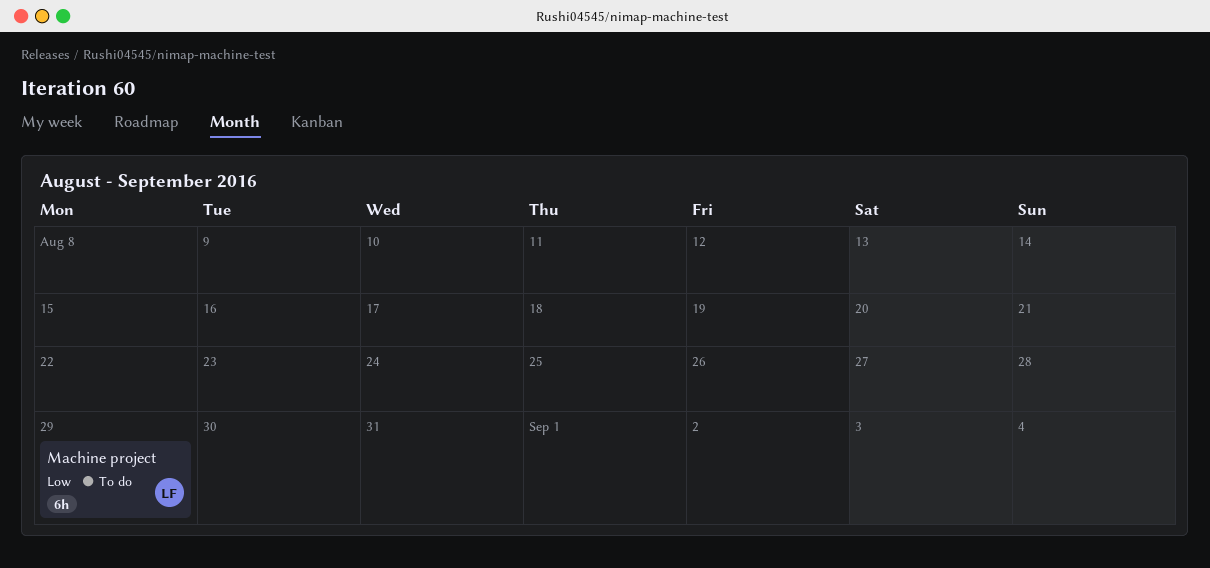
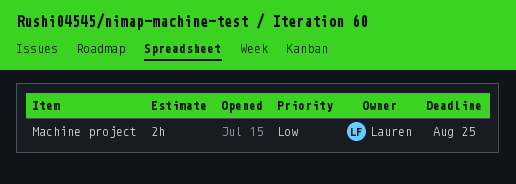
Machine project, estimate: 6h -> 2h
Machine project, due: Aug 29 -> Aug 25

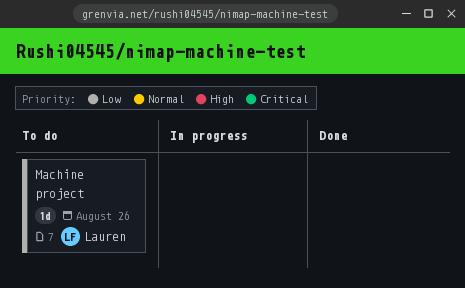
Machine project, estimate: 2h -> 1d
Machine project, due: Aug 25 -> Aug 26

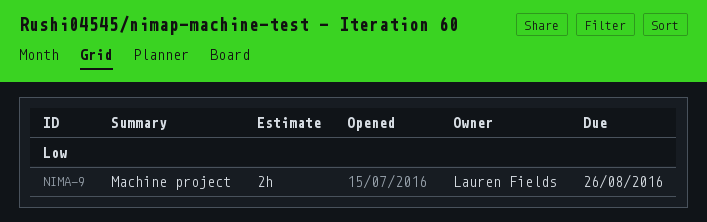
Machine project, estimate: 1d -> 2h

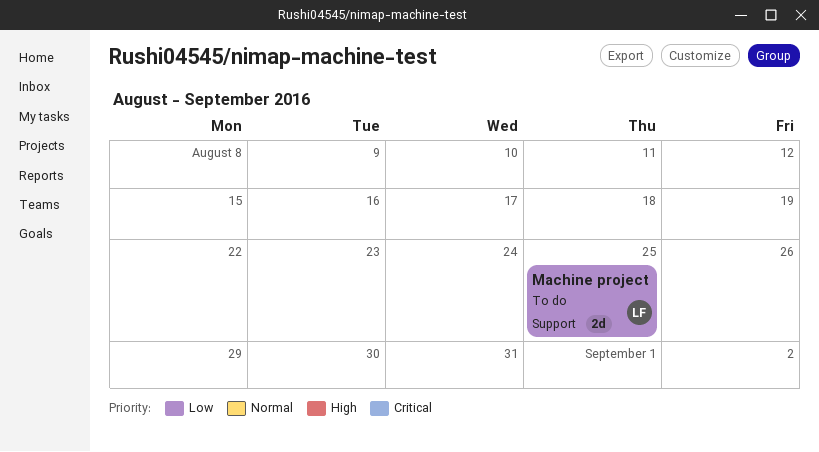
Machine project, estimate: 2h -> 2d
Machine project, due: Aug 26 -> Aug 25

